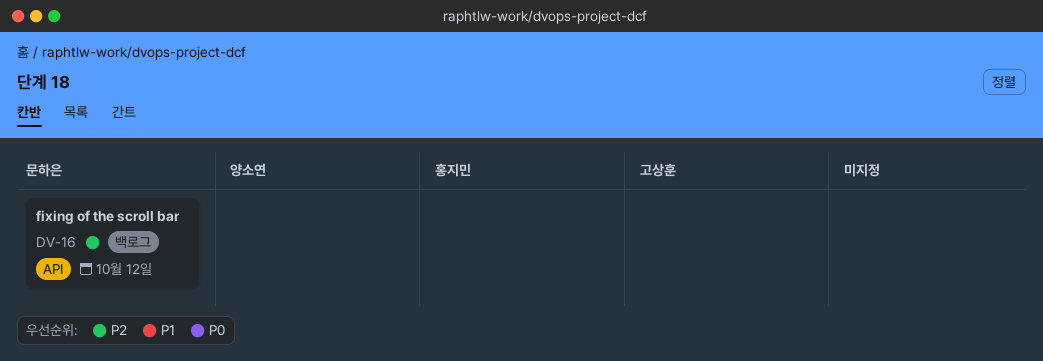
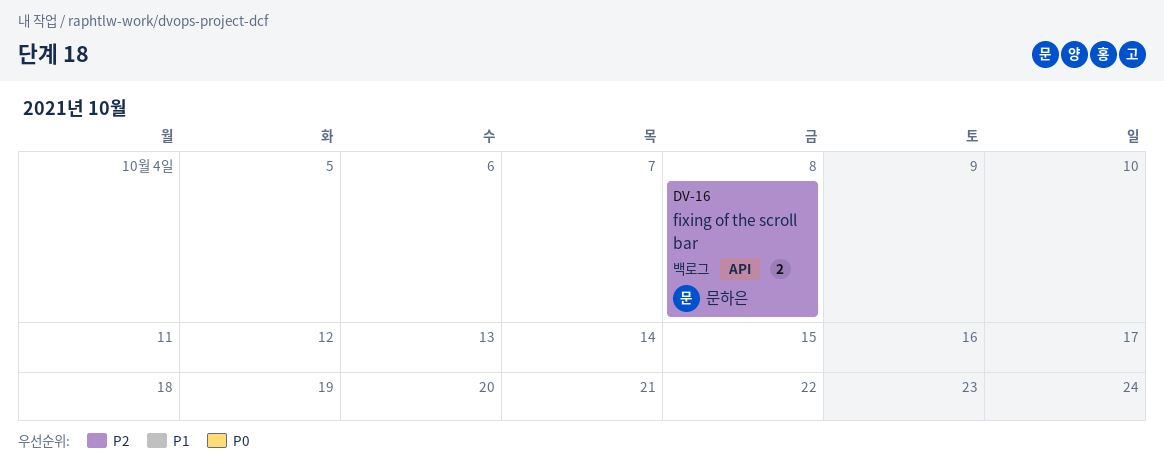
DV-16, due: Oct 12 -> Oct 8

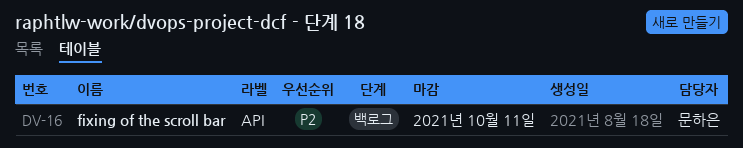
DV-16, due: Oct 8 -> Oct 11

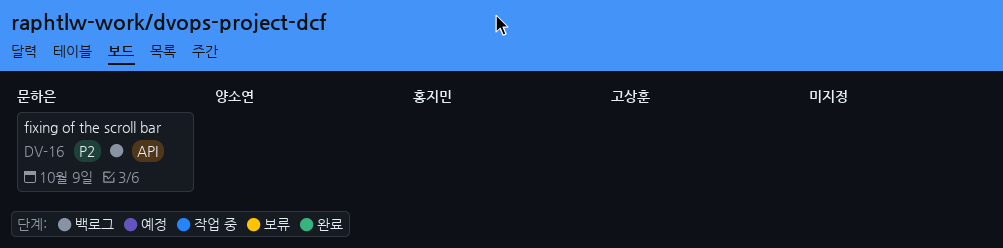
DV-16, due: Oct 11 -> Oct 9

